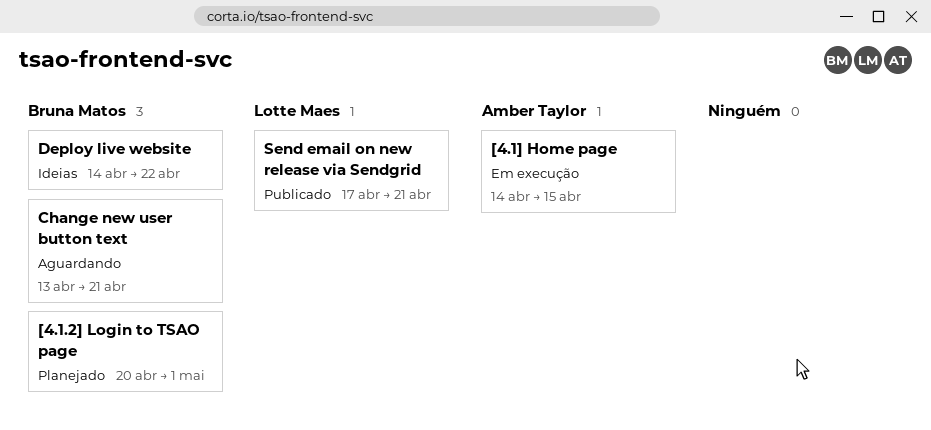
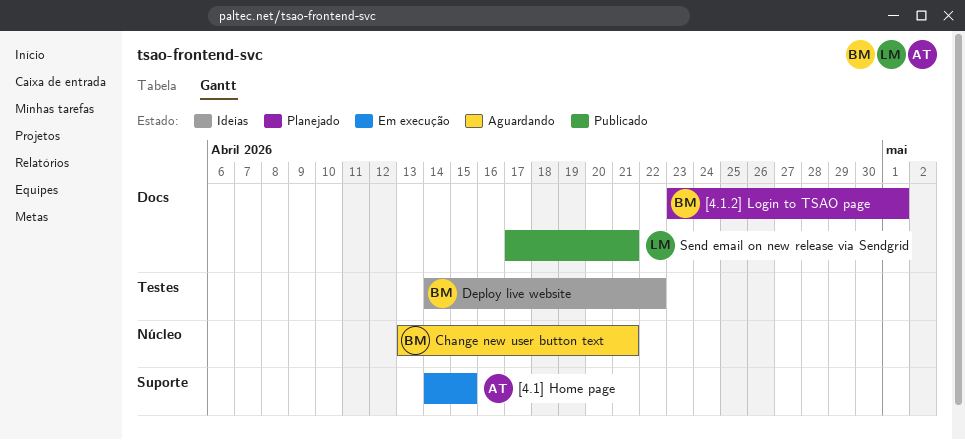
[4.1.2] Login to TSAO page, start: Apr 20 -> Apr 23

